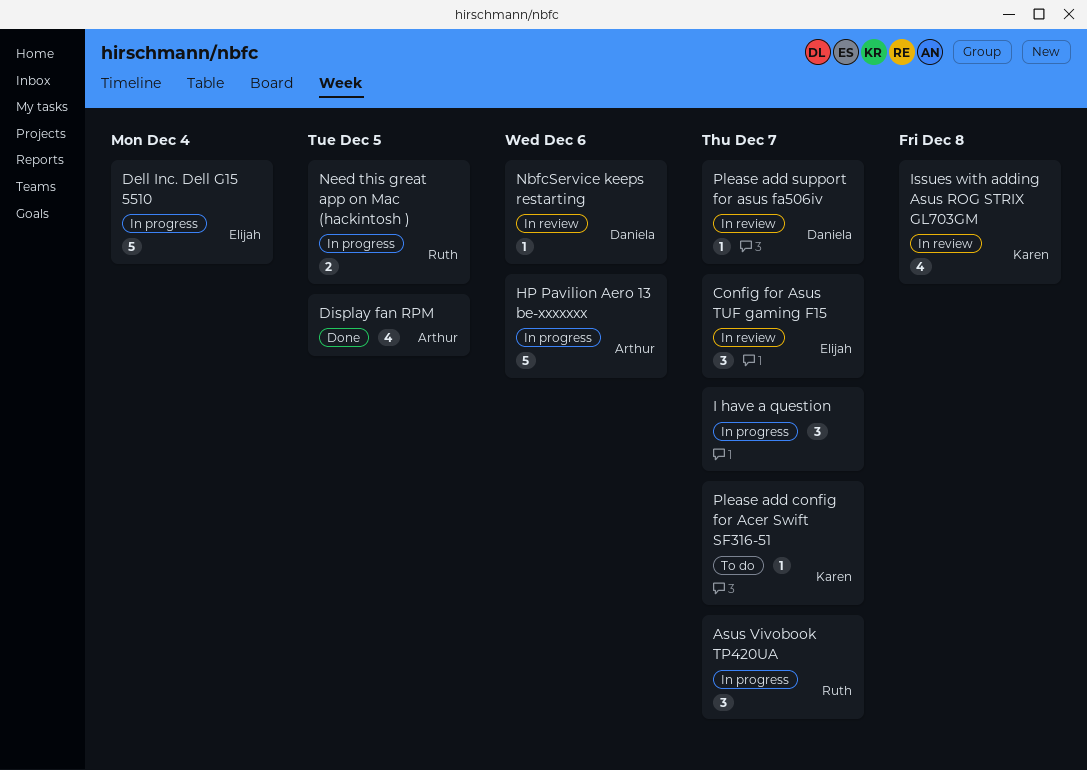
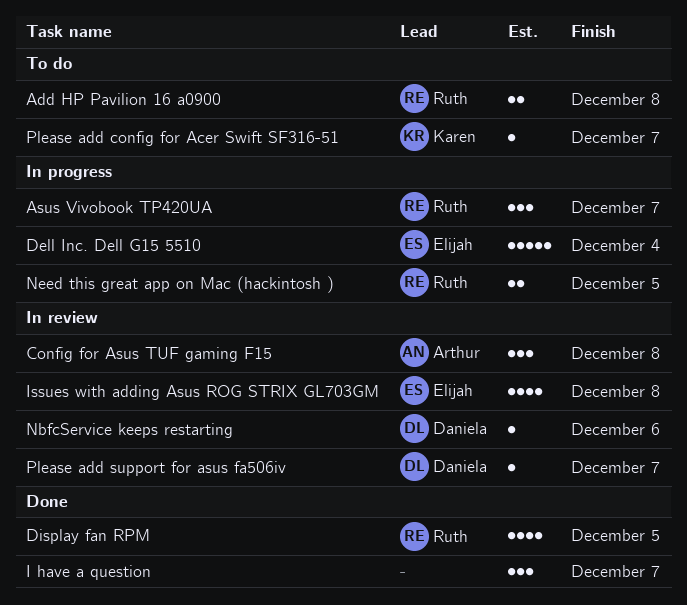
Add HP Pavilion 16 a0900: none -> present
Config for Asus TUF gaming F15, owner: Elijah -> Arthur
Config for Asus TUF gaming F15, due: Dec 7 -> Dec 8
Display fan RPM, owner: Arthur -> Ruth
HP Pavilion Aero 13 be-xxxxxxx: present -> none
I have a question, status: In progress -> Done
Issues with adding Asus ROG STRIX GL703GM, owner: Karen -> Elijah

